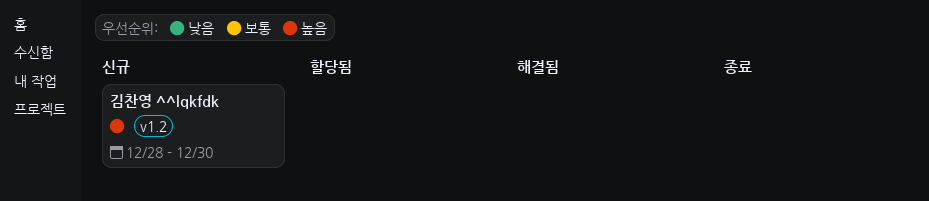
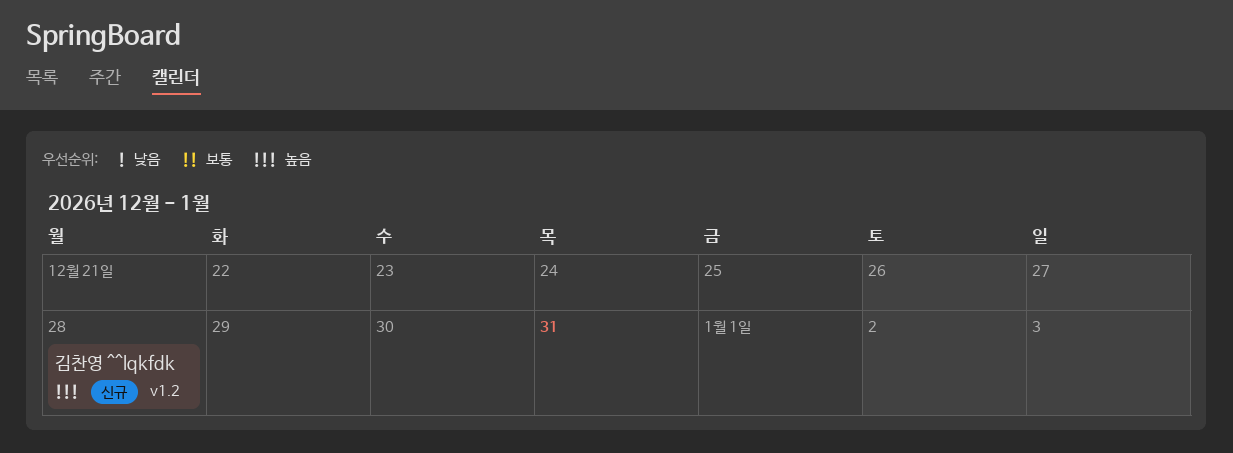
김찬영 ^^lqkfdk, due: Dec 30 -> Dec 28

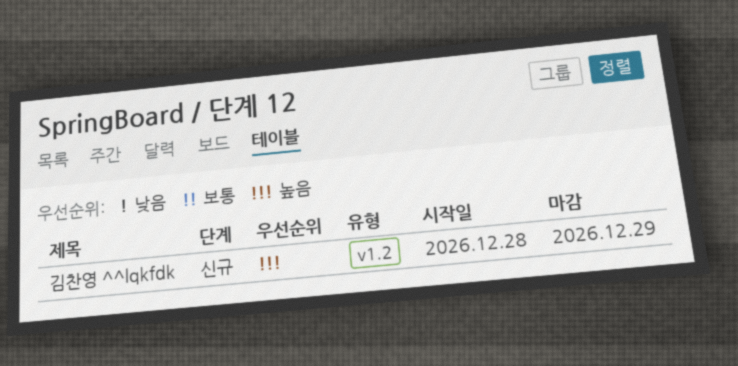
김찬영 ^^lqkfdk, due: Dec 28 -> Dec 29

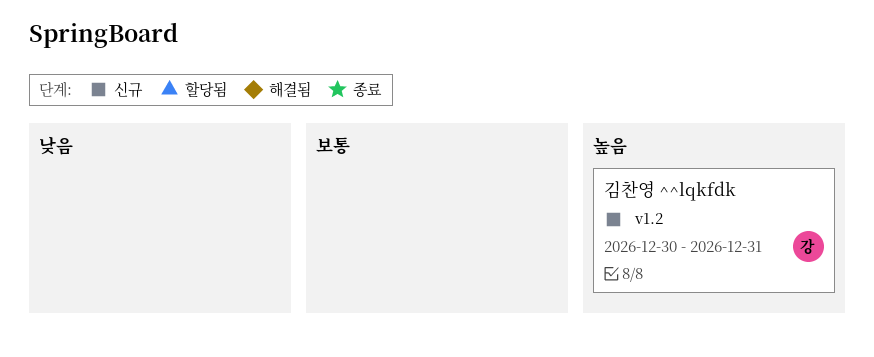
김찬영 ^^lqkfdk, start: Dec 28 -> Dec 30
김찬영 ^^lqkfdk, due: Dec 29 -> Dec 31

